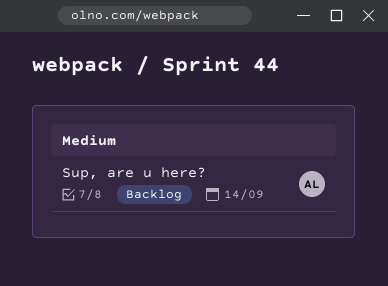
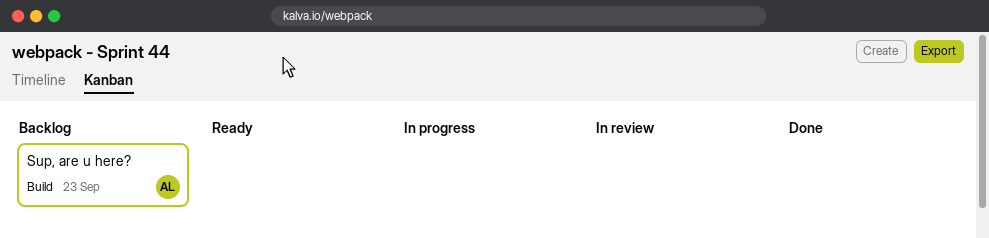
Sup, are u here?, due: Sep 14 -> Sep 23

